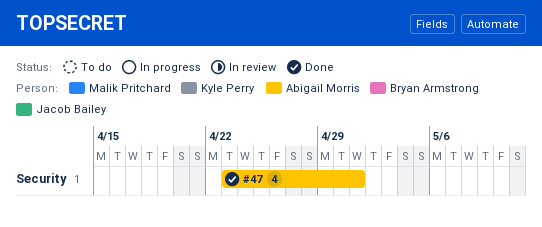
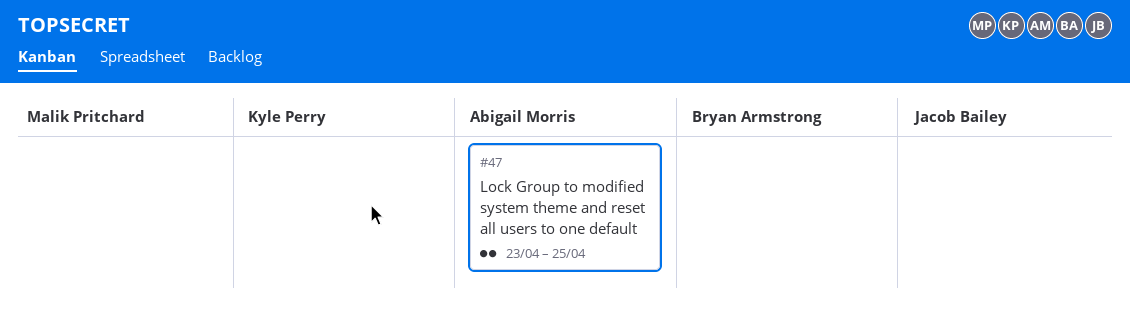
#47, estimate: 4 -> 2
#47, due: May 1 -> Apr 25

